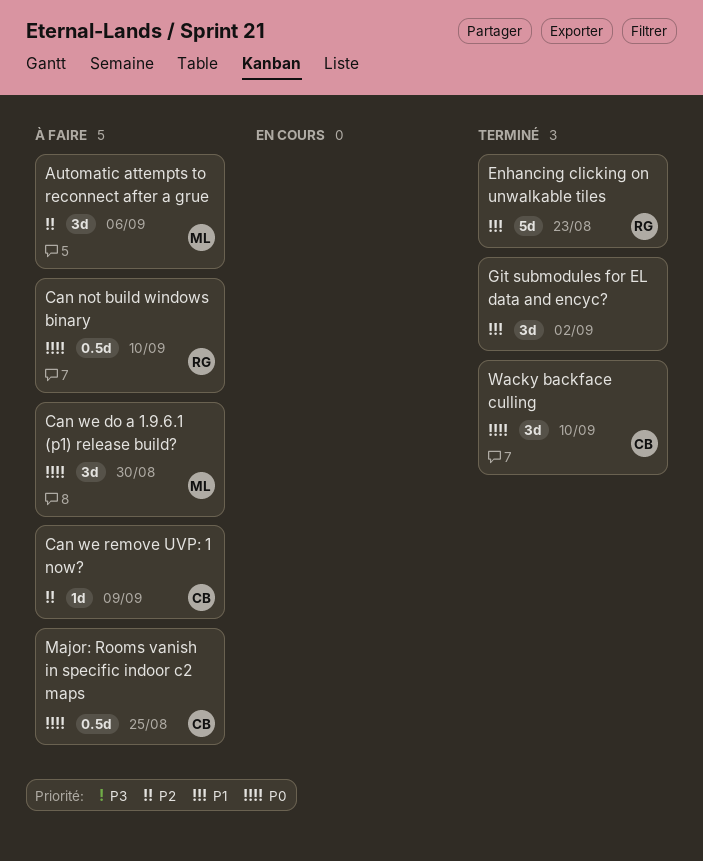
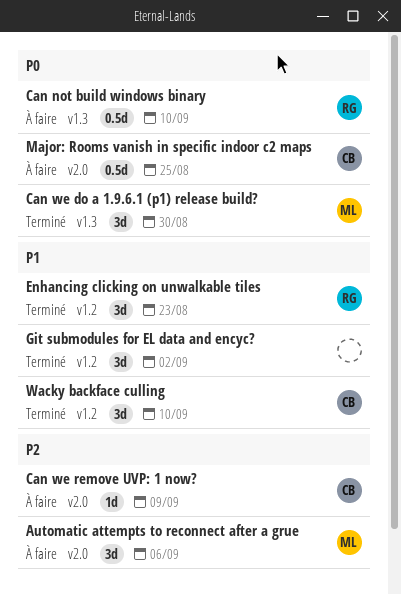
Can we do a 1.9.6.1 (p1) release build?, status: À faire -> Terminé
Enhancing clicking on unwalkable tiles, estimate: 5d -> 3d
Wacky backface culling, priority: P0 -> P1

